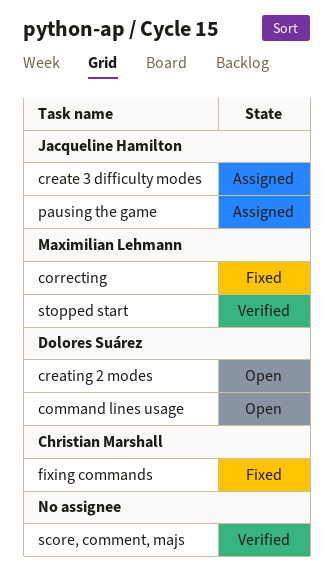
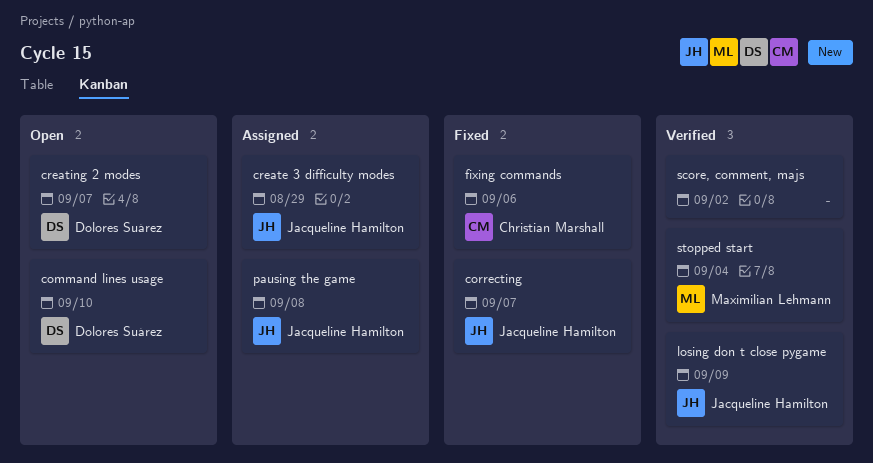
correcting, owner: Maximilian Lehmann -> Jacqueline Hamilton
losing don t close pygame: none -> present

